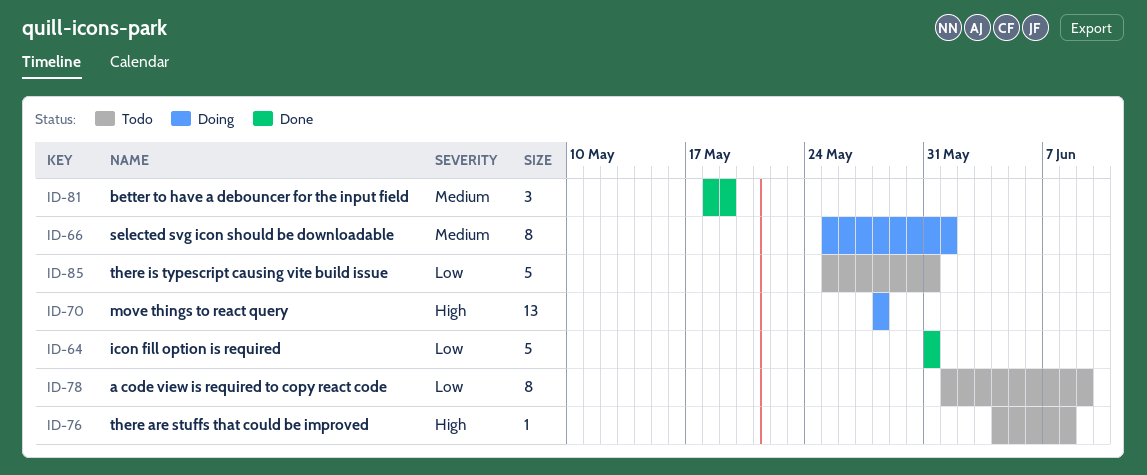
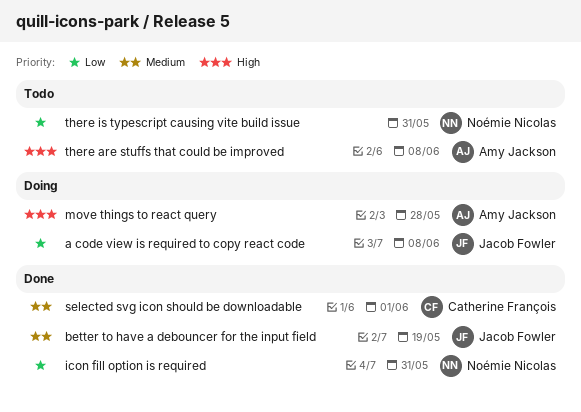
a code view is required to copy react code, status: Todo -> Doing
a code view is required to copy react code, due: Jun 9 -> Jun 8
selected svg icon should be downloadable, status: Doing -> Done

